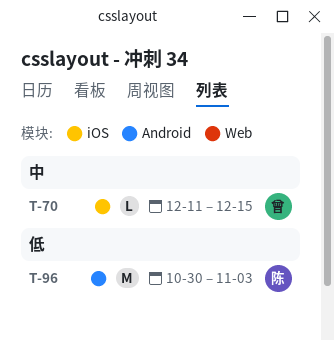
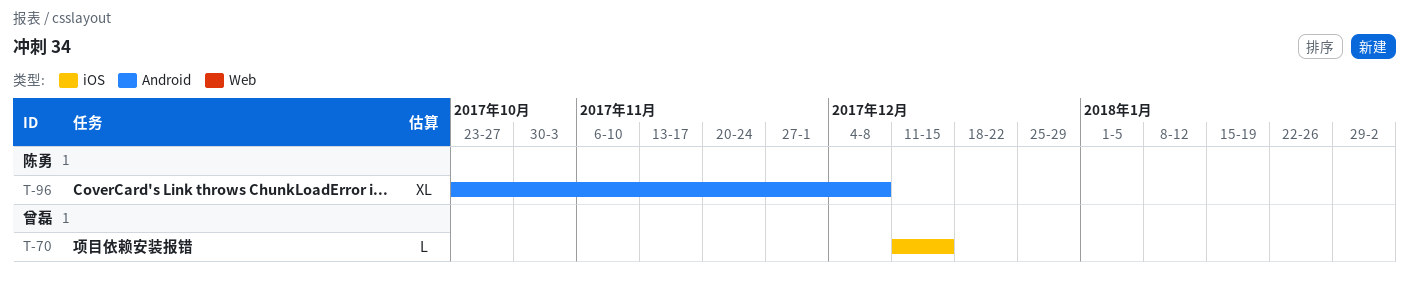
T-96, estimate: M -> XL
T-96, start: Oct 30 -> Oct 23
T-96, due: Nov 3 -> Dec 8

